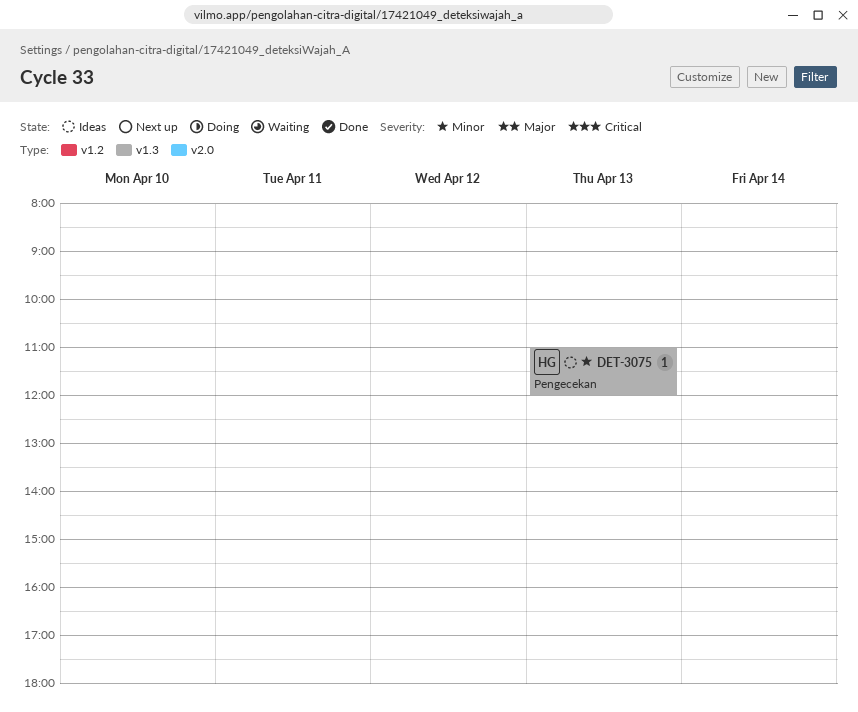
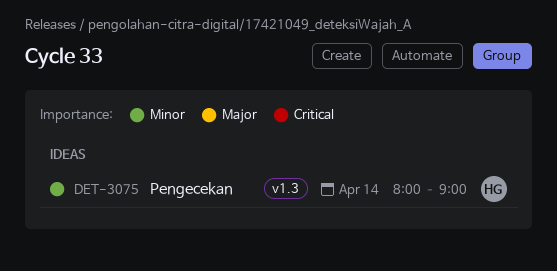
DET-3075, day: Apr 13 -> Apr 14
DET-3075, begins: 11:00 -> 08:00
DET-3075, ends: 12:00 -> 09:00

